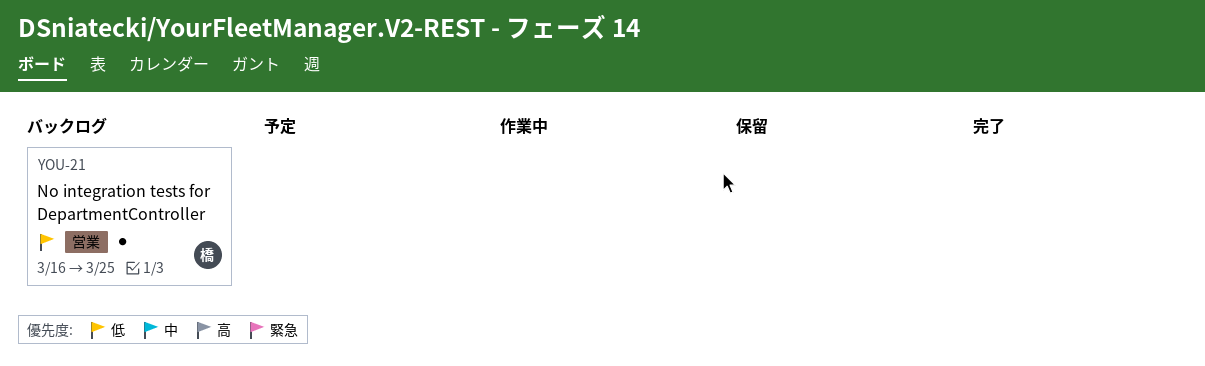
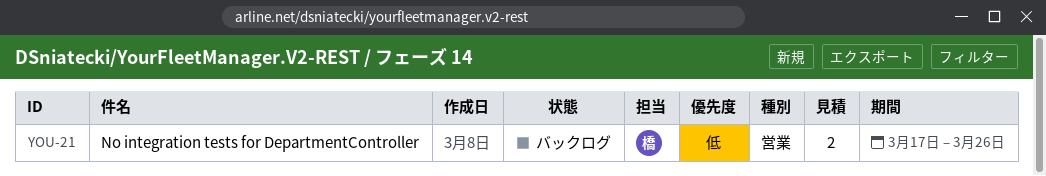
YOU-21, estimate: 1 -> 2
YOU-21, start: Mar 16 -> Mar 17
YOU-21, due: Mar 25 -> Mar 26

